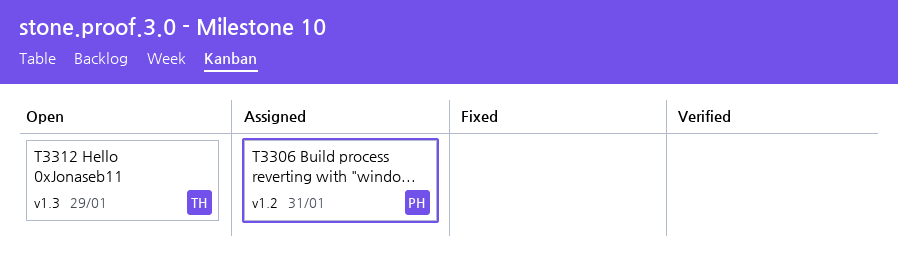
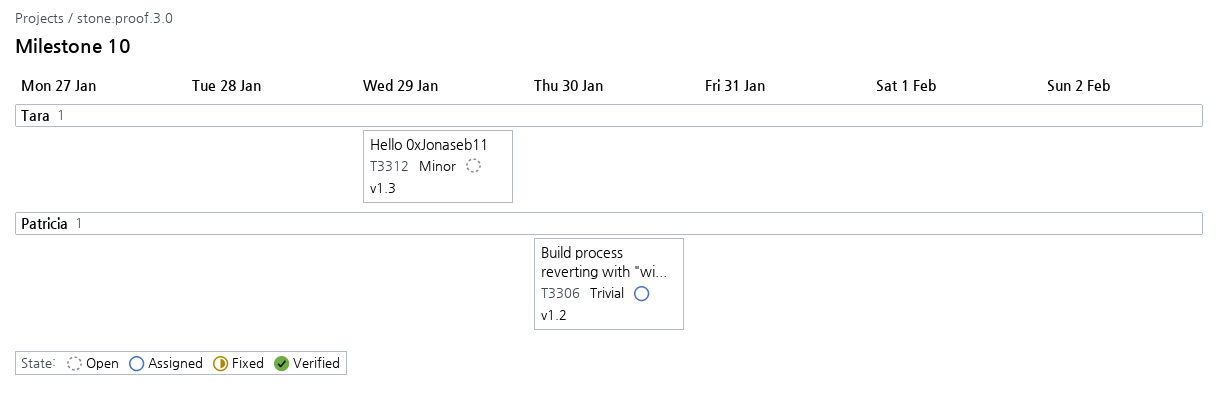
T3306, due: Jan 31 -> Jan 30

